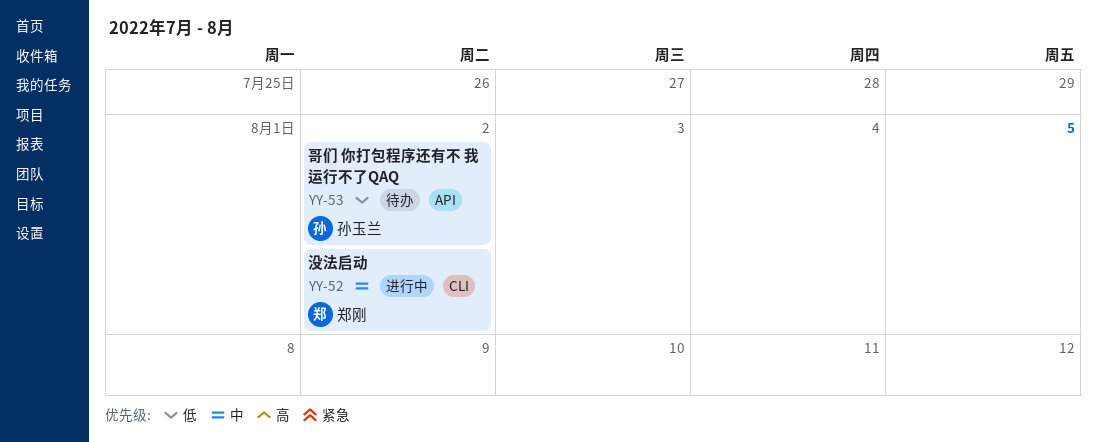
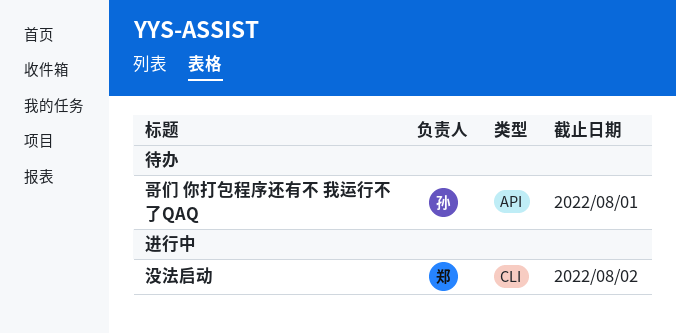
哥们 你打包程序还有不 我运行不了QAQ, due: Aug 2 -> Aug 1

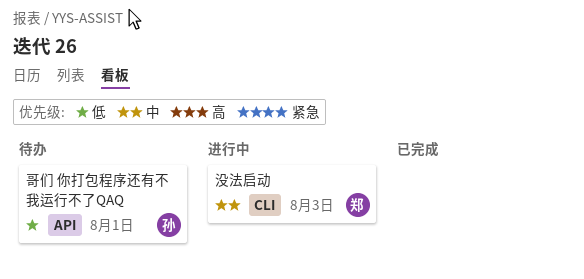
没法启动, due: Aug 2 -> Aug 3

